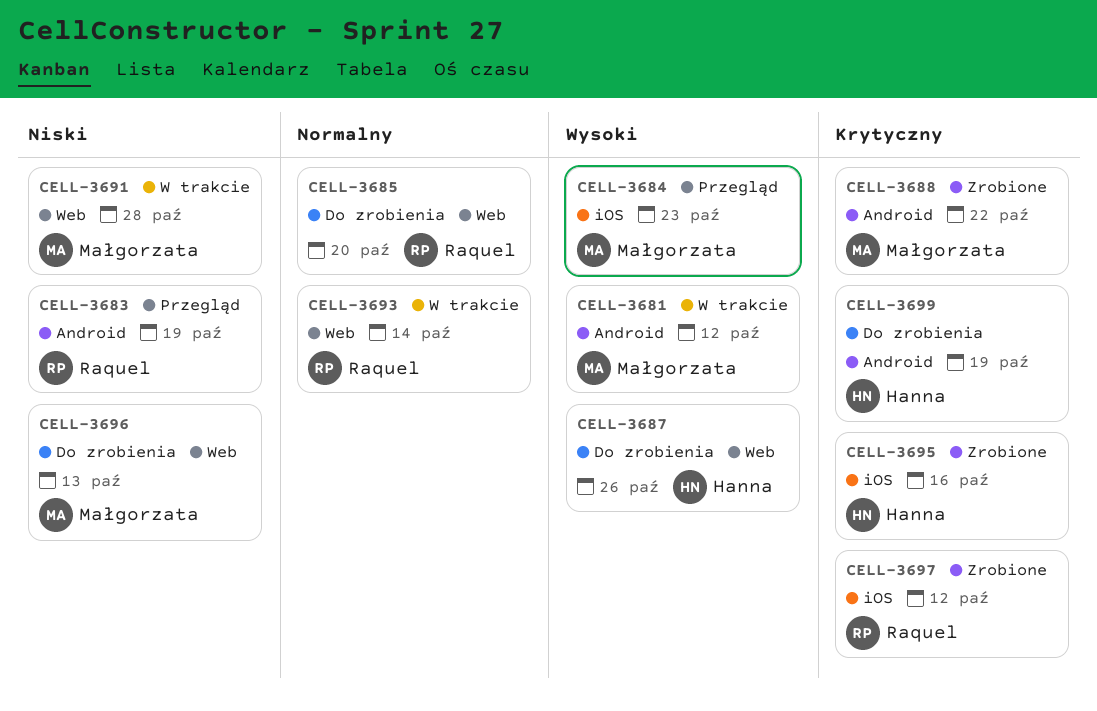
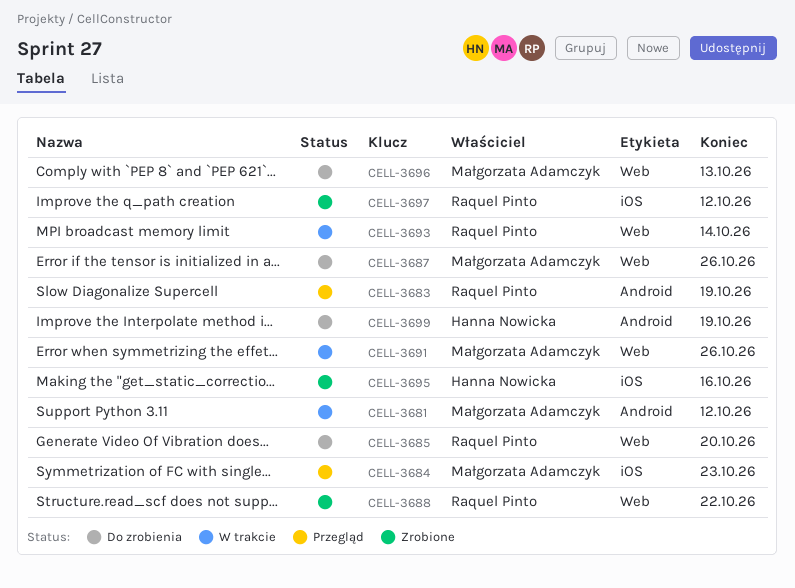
CELL-3687, owner: Hanna Nowicka -> Małgorzata Adamczyk
CELL-3688, owner: Małgorzata Adamczyk -> Raquel Pinto
CELL-3688, label: Android -> Web
CELL-3691, due: Oct 28 -> Oct 26

